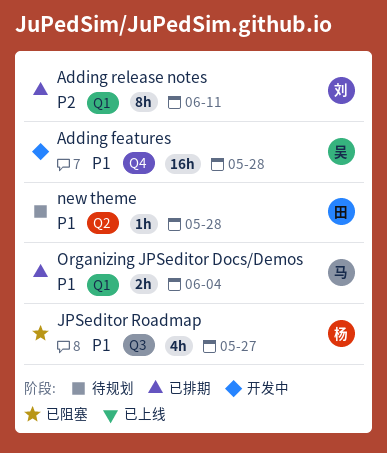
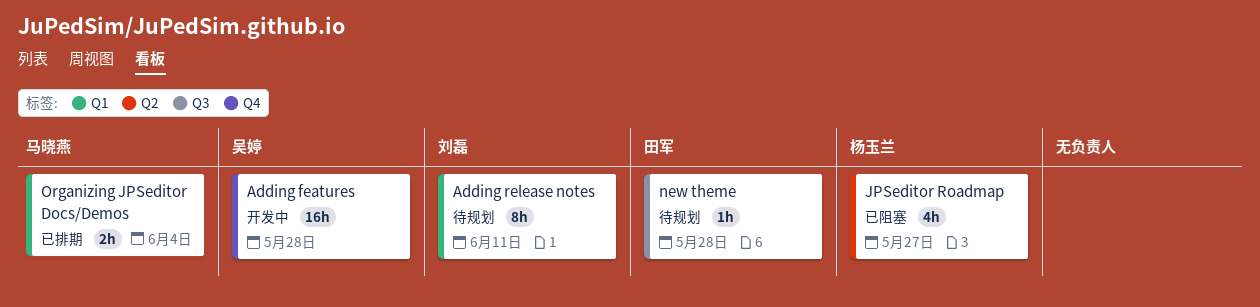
Adding release notes, status: 已排期 -> 待规划
JPSeditor Roadmap, label: Q3 -> Q2
new theme, label: Q2 -> Q3

